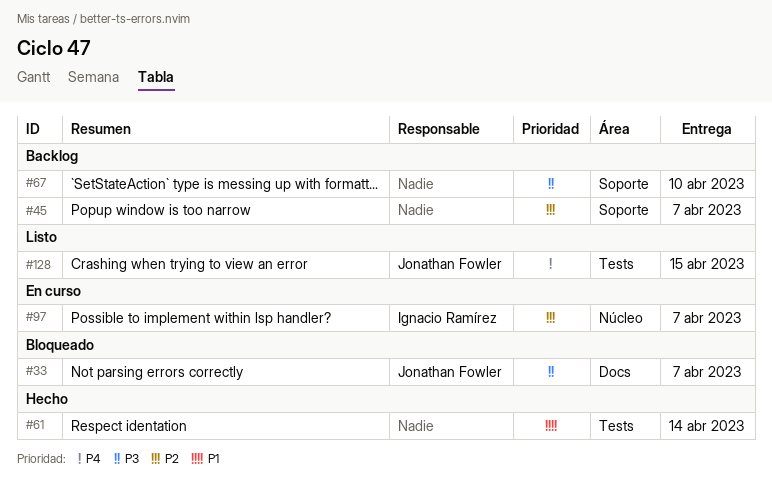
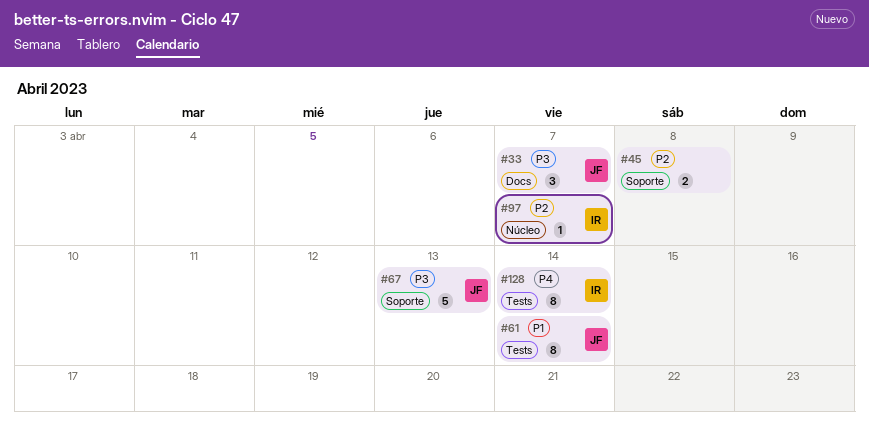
#45, due: Apr 7 -> Apr 8
#61, owner: none -> Jonathan Fowler
#67, owner: none -> Jonathan Fowler
#67, due: Apr 10 -> Apr 13
#128, owner: Jonathan Fowler -> Ignacio Ramírez
#128, due: Apr 15 -> Apr 14

